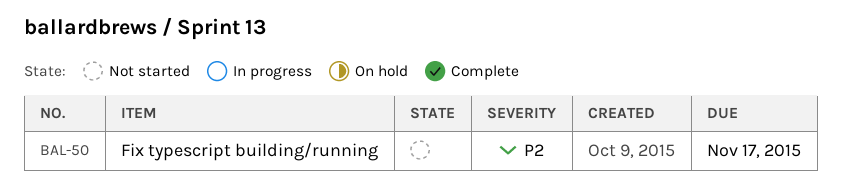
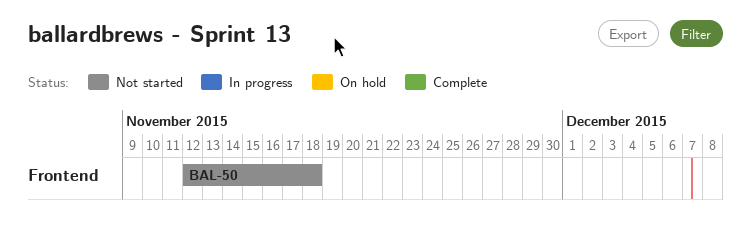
BAL-50, due: Nov 17 -> Nov 18

